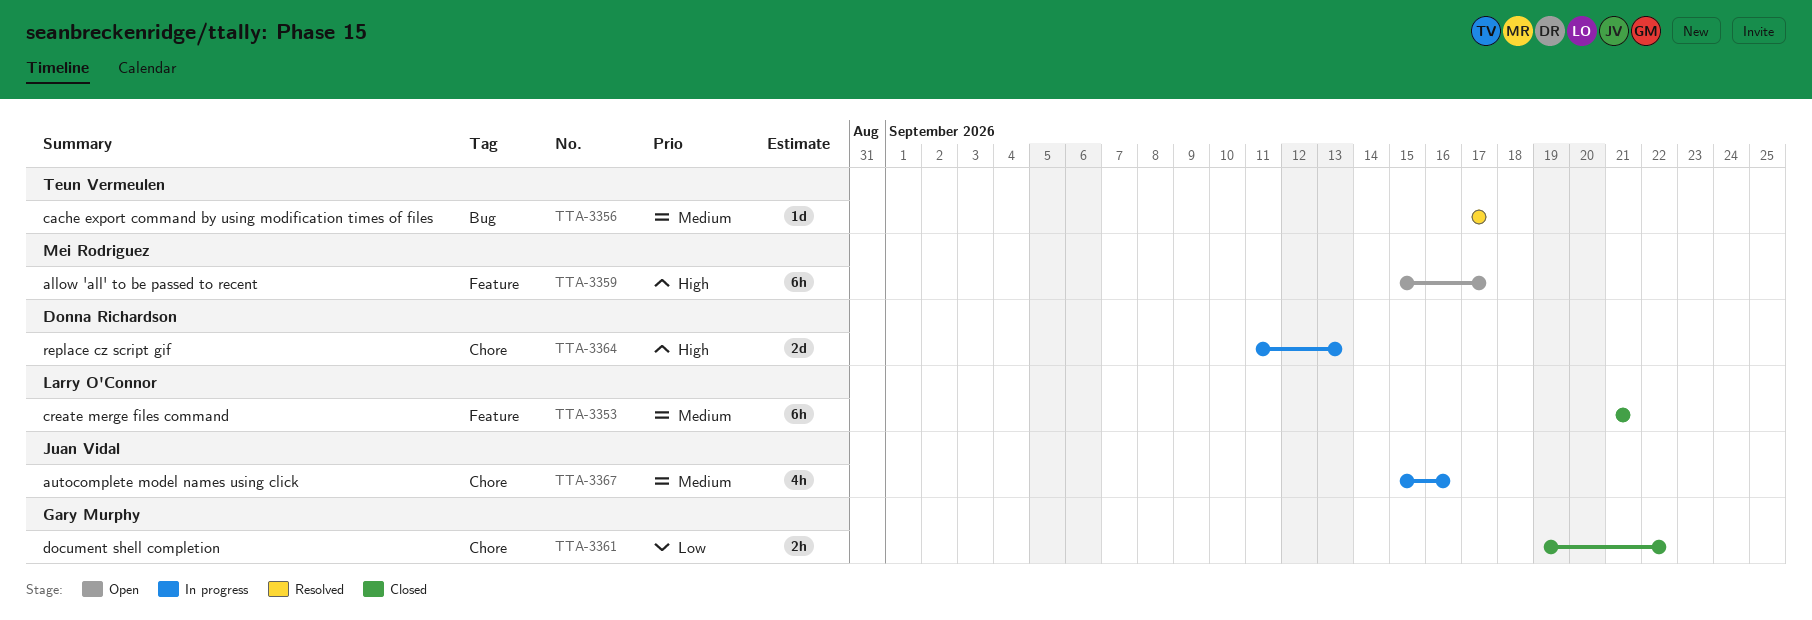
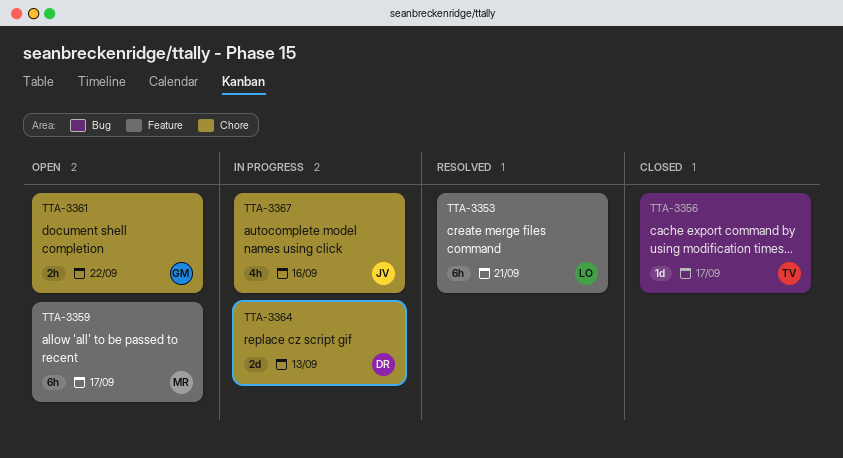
TTA-3353, status: Closed -> Resolved
TTA-3356, status: Resolved -> Closed
TTA-3361, status: Closed -> Open

